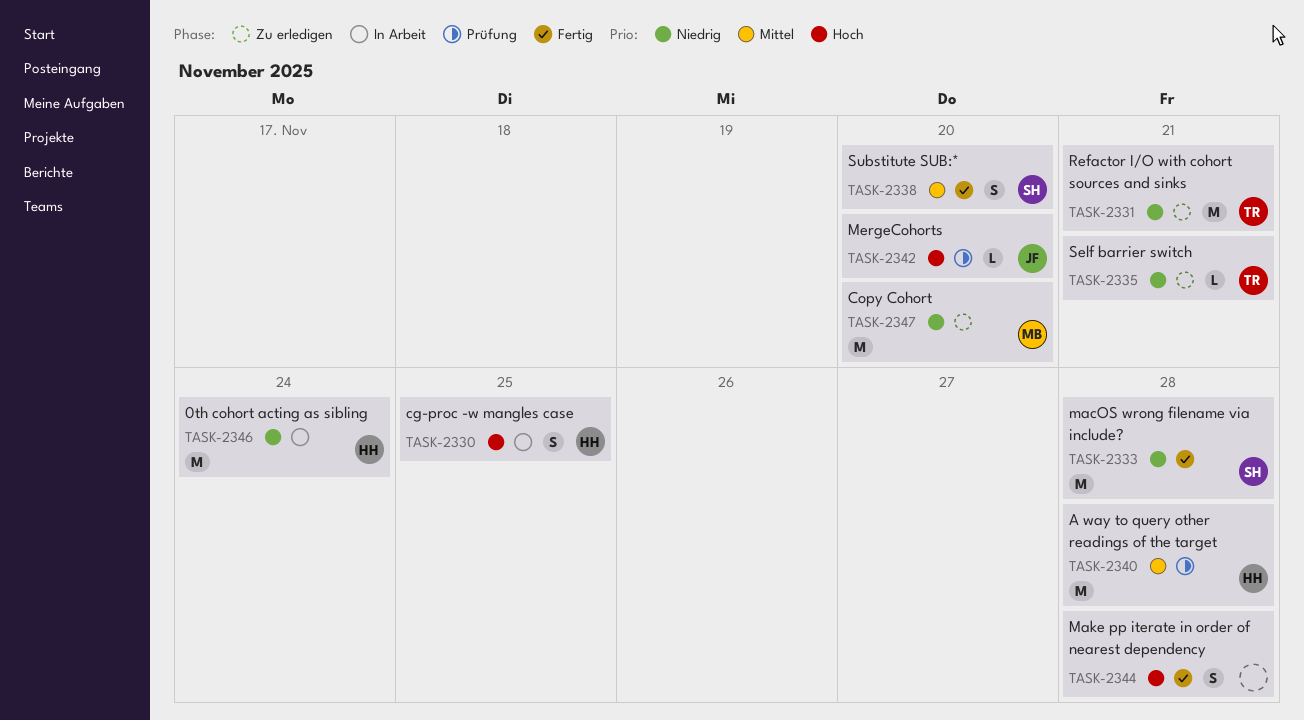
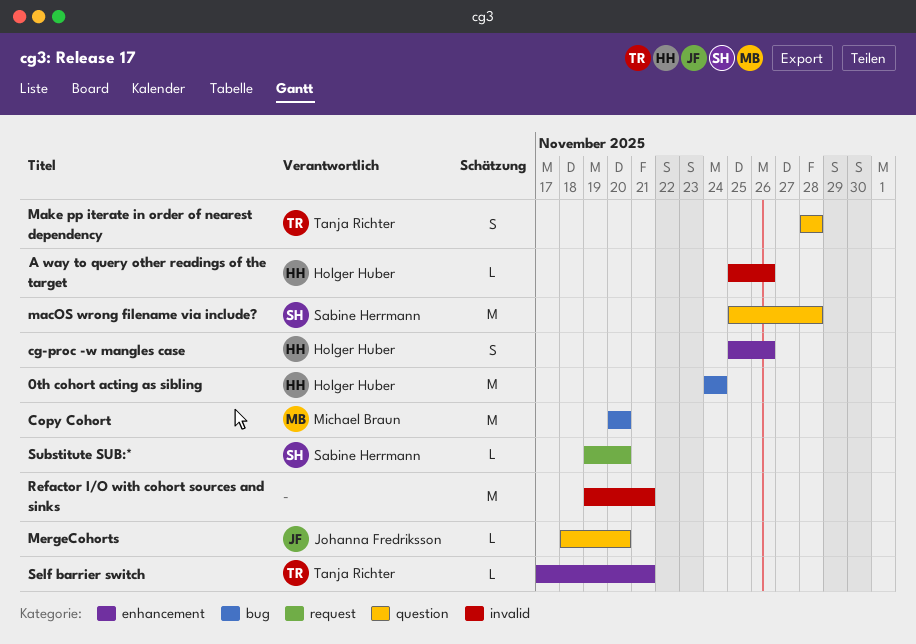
A way to query other readings of the target, estimate: M -> L
A way to query other readings of the target, due: Nov 28 -> Nov 26
cg-proc -w mangles case, due: Nov 25 -> Nov 26
Make pp iterate in order of nearest dependency, owner: none -> Tanja Richter
Refactor I/O with cohort sources and sinks, owner: Tanja Richter -> none
Substitute SUB:*, estimate: S -> L

